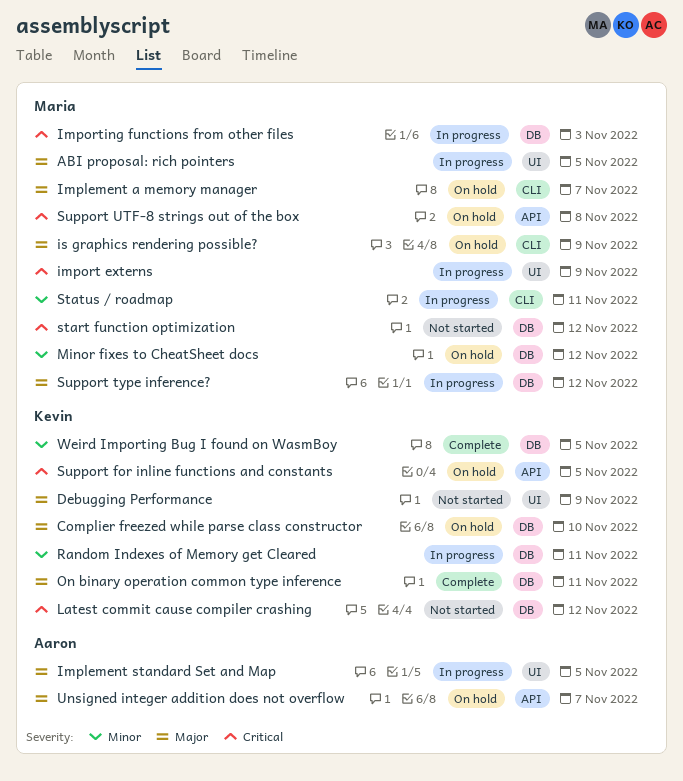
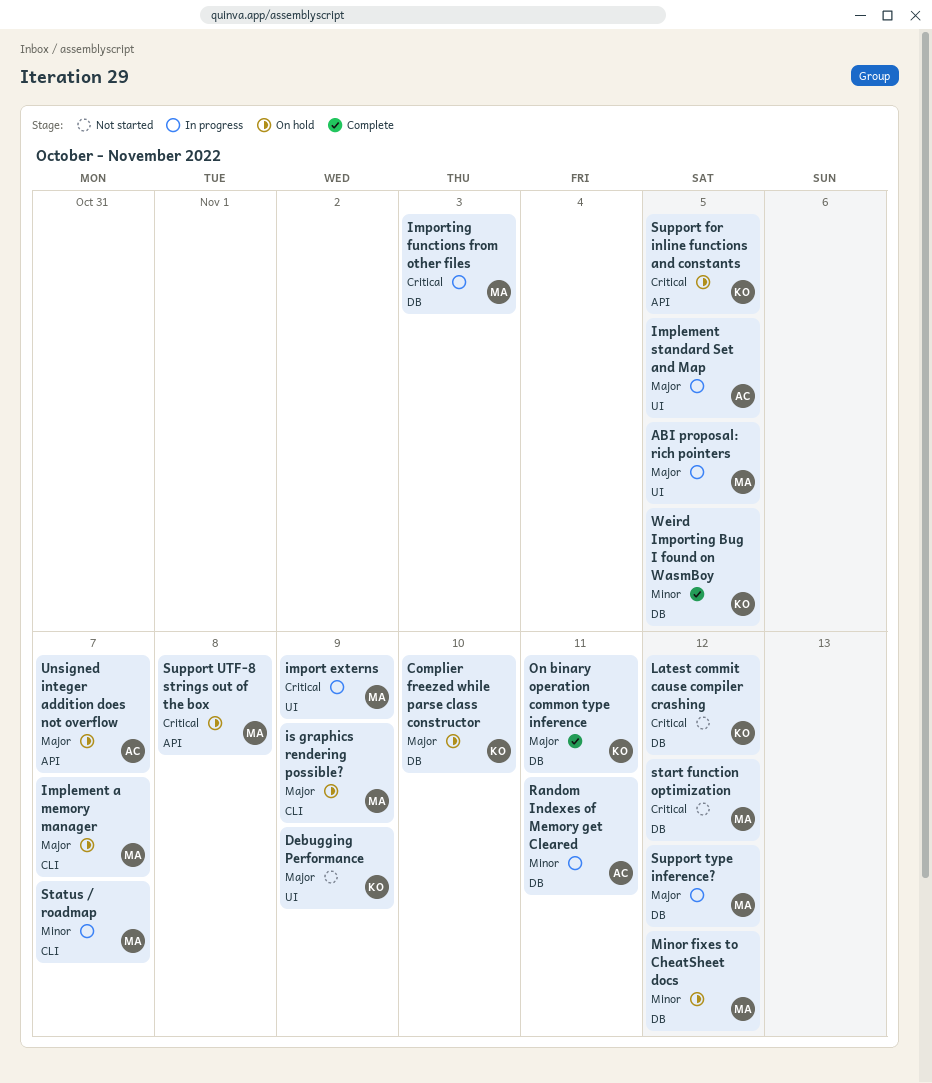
Random Indexes of Memory get Cleared, owner: Kevin -> Aaron
Status / roadmap, due: Nov 11 -> Nov 7

